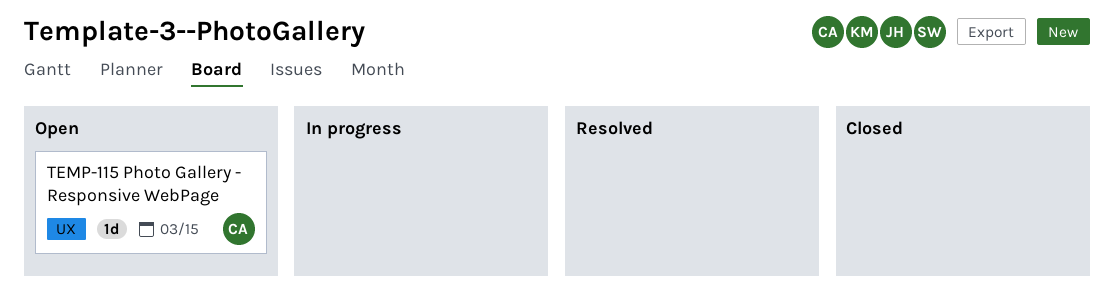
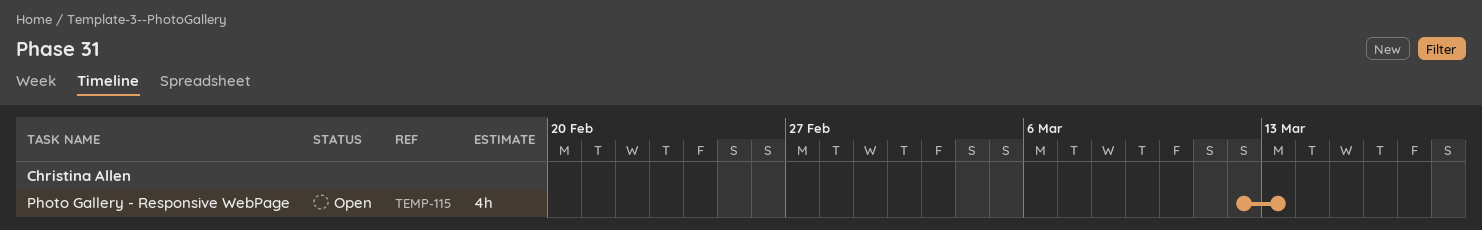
TEMP-115, estimate: 1d -> 4h
TEMP-115, due: Mar 15 -> Mar 13

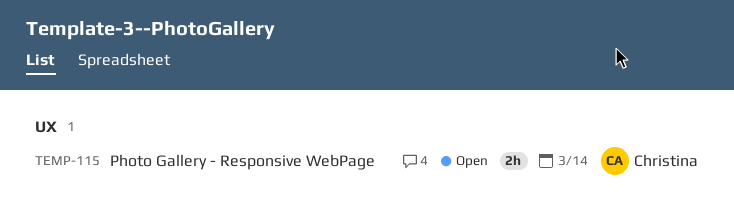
TEMP-115, estimate: 4h -> 2h
TEMP-115, due: Mar 13 -> Mar 14

